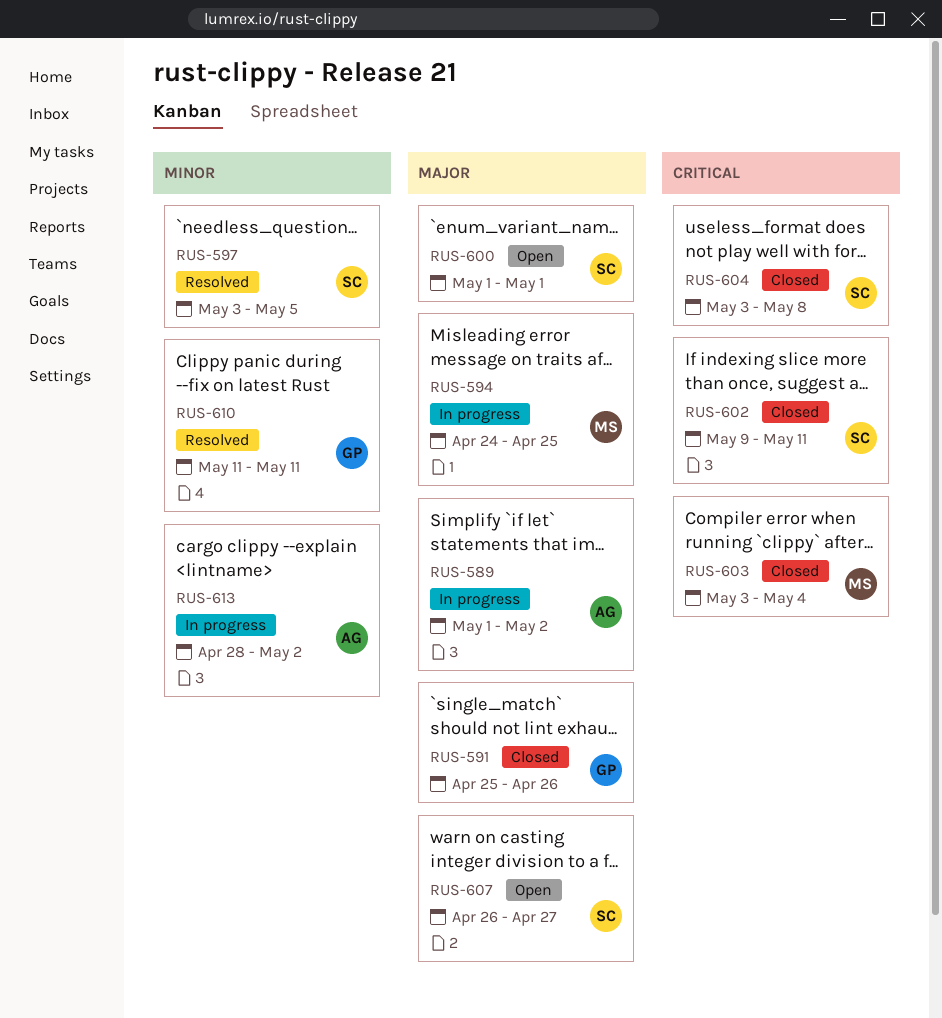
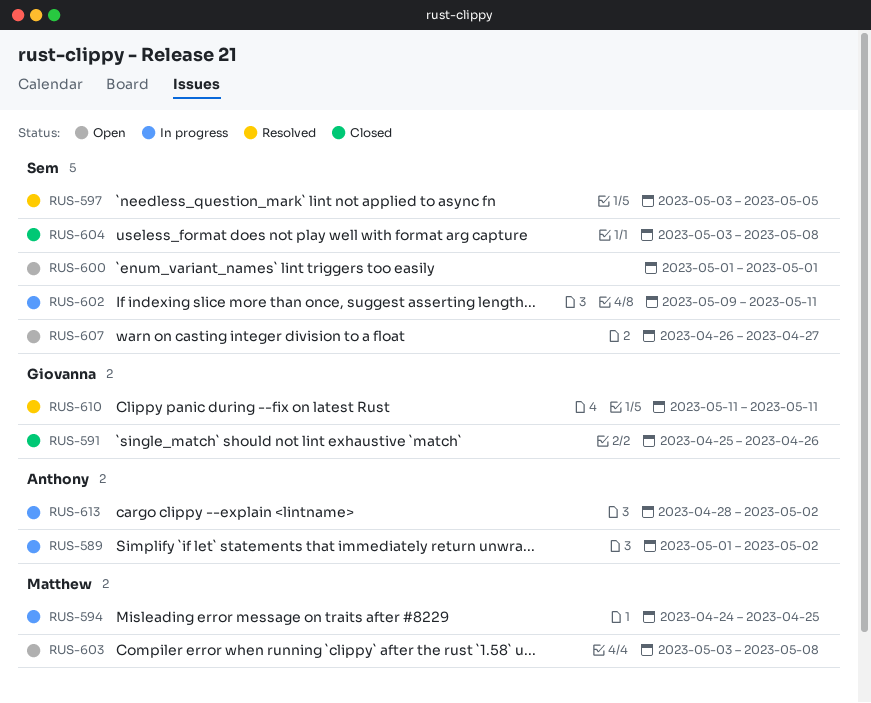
RUS-602, status: Closed -> In progress
RUS-603, status: Closed -> Open
RUS-603, due: May 4 -> May 8

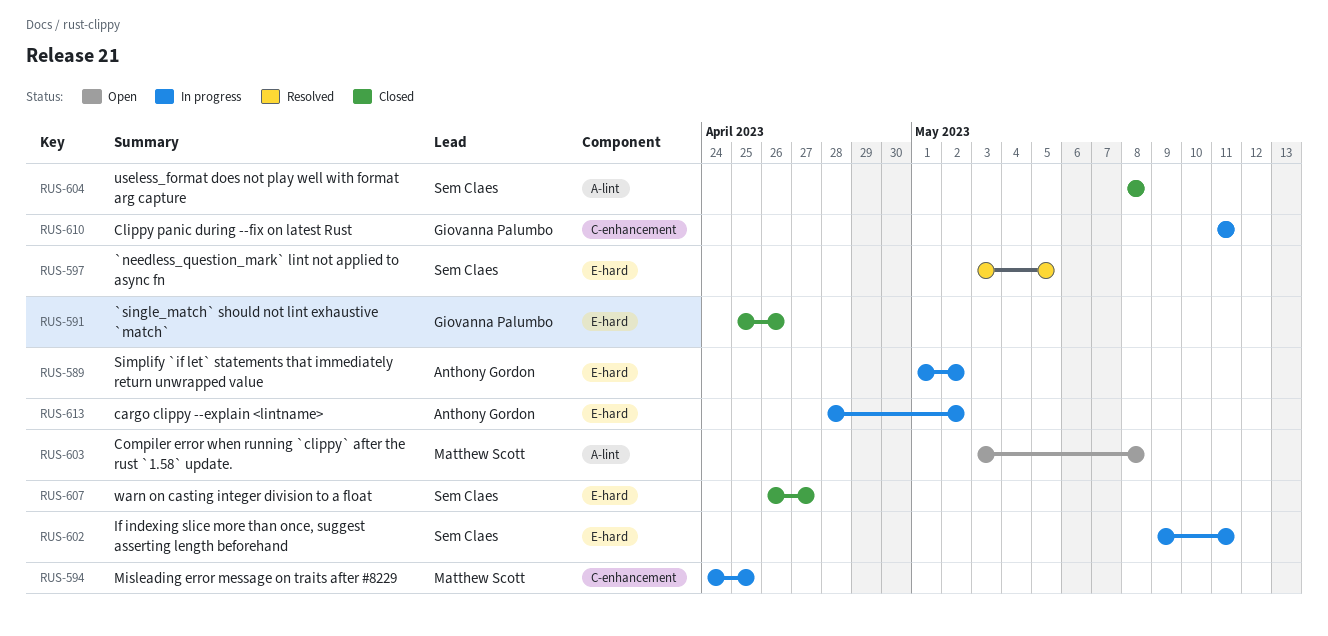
RUS-600: present -> none
RUS-604, start: May 3 -> May 8
RUS-607, status: Open -> Closed
RUS-610, status: Resolved -> In progress

